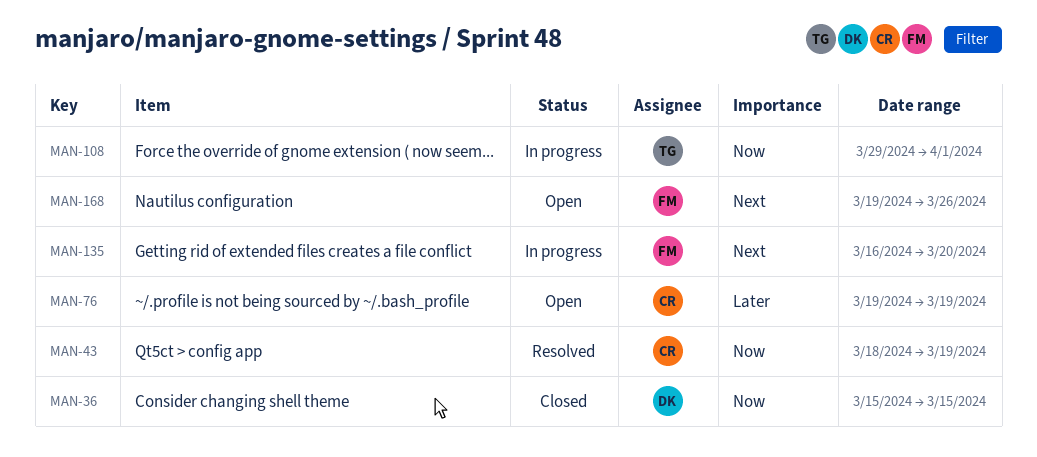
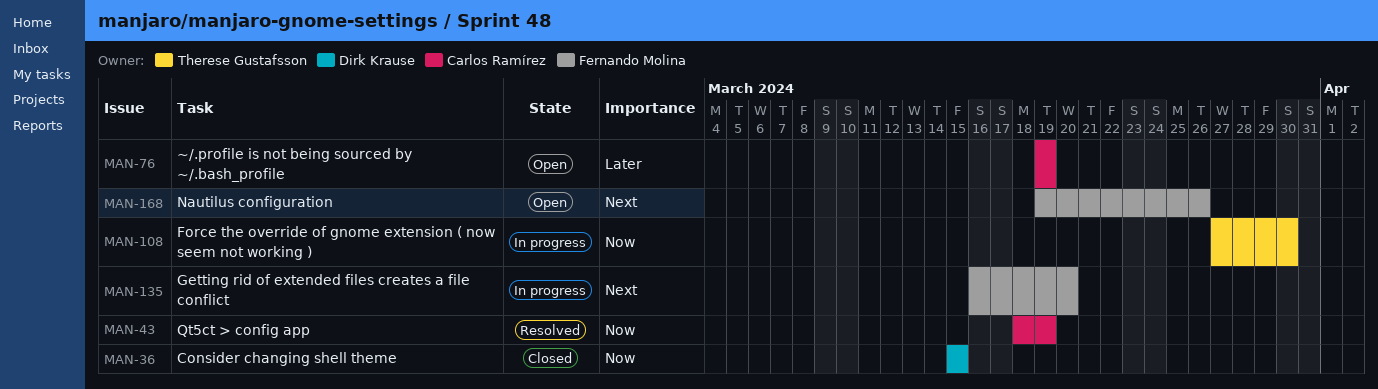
MAN-108, start: Mar 29 -> Mar 27
MAN-108, due: Apr 1 -> Mar 30

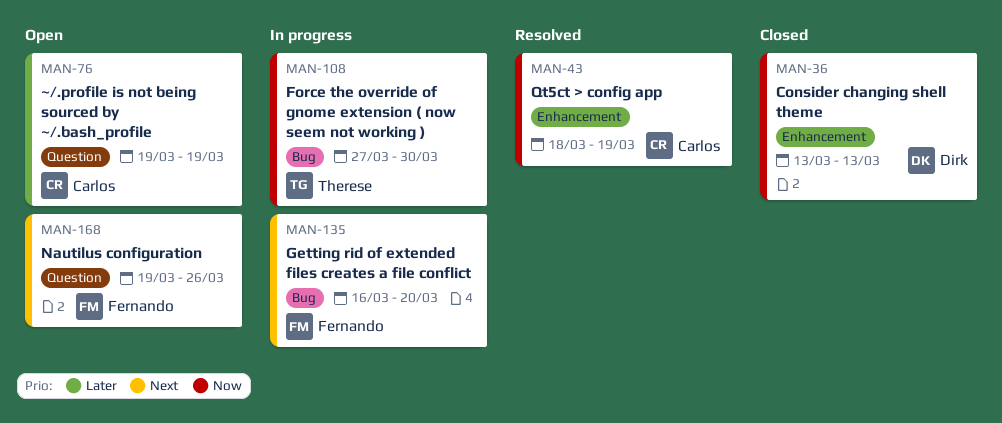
MAN-36, start: Mar 15 -> Mar 13
MAN-36, due: Mar 15 -> Mar 13

